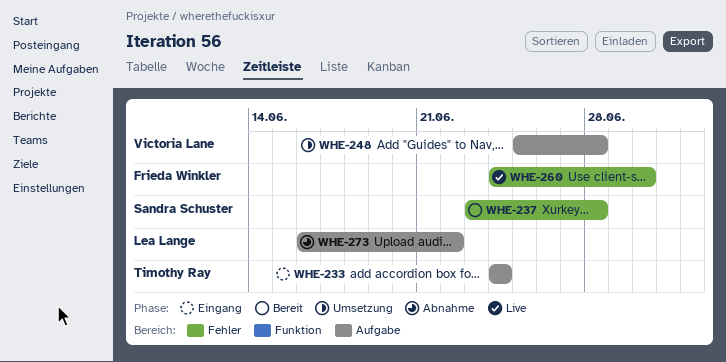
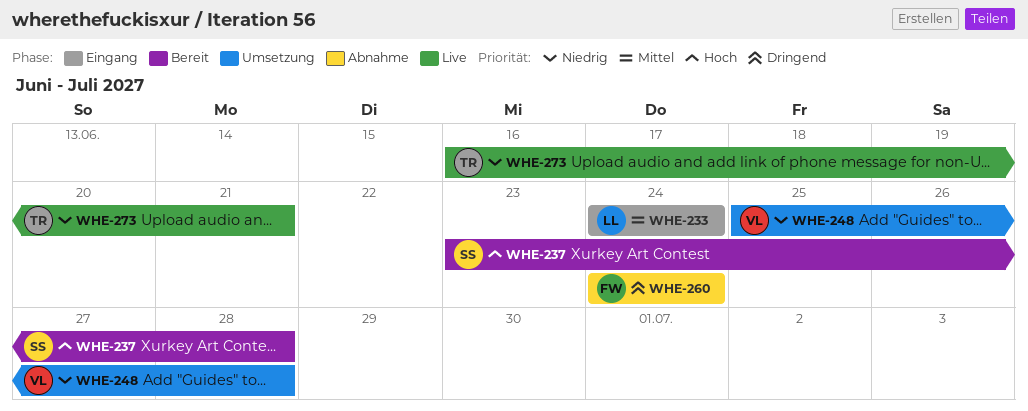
WHE-233, owner: Timothy Ray -> Lea Lange
WHE-260, status: Live -> Abnahme
WHE-260, due: Jun 30 -> Jun 24
WHE-273, status: Abnahme -> Live
WHE-273, owner: Lea Lange -> Timothy Ray
WHE-273, due: Jun 22 -> Jun 21

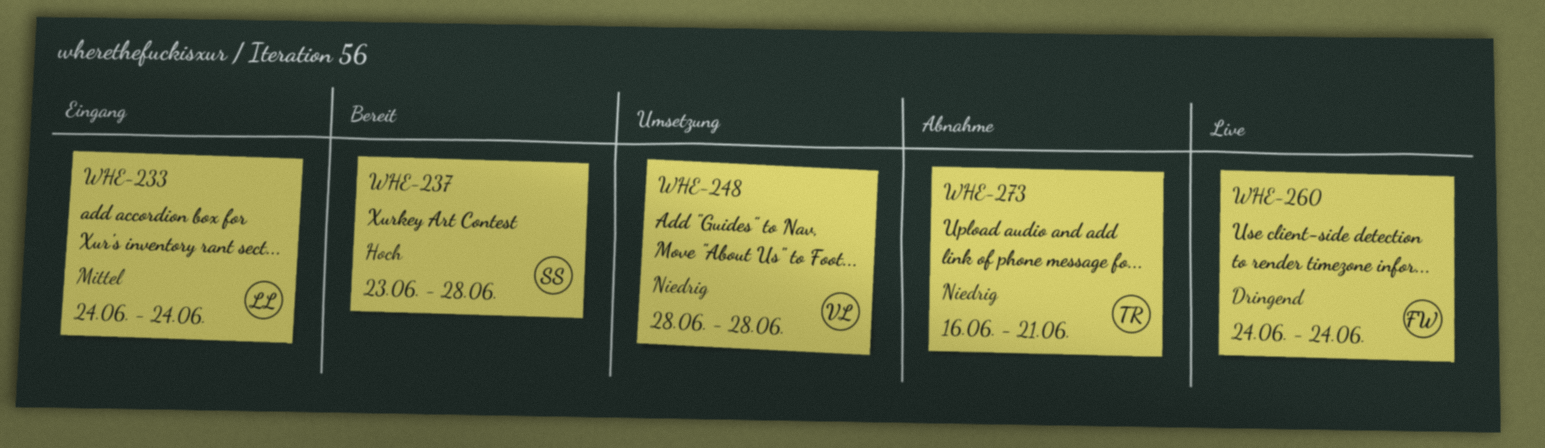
WHE-248, start: Jun 25 -> Jun 28
WHE-260, status: Abnahme -> Live
WHE-273, status: Live -> Abnahme

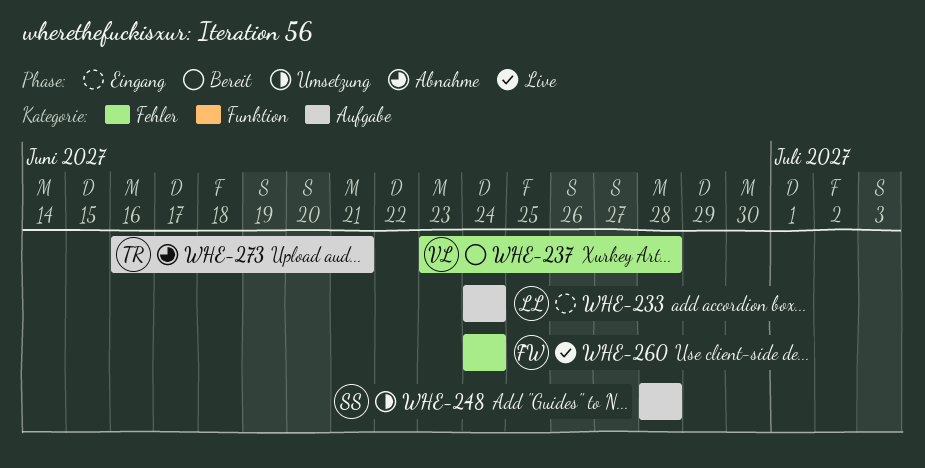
WHE-237, owner: SS -> VL
WHE-248, owner: VL -> SS

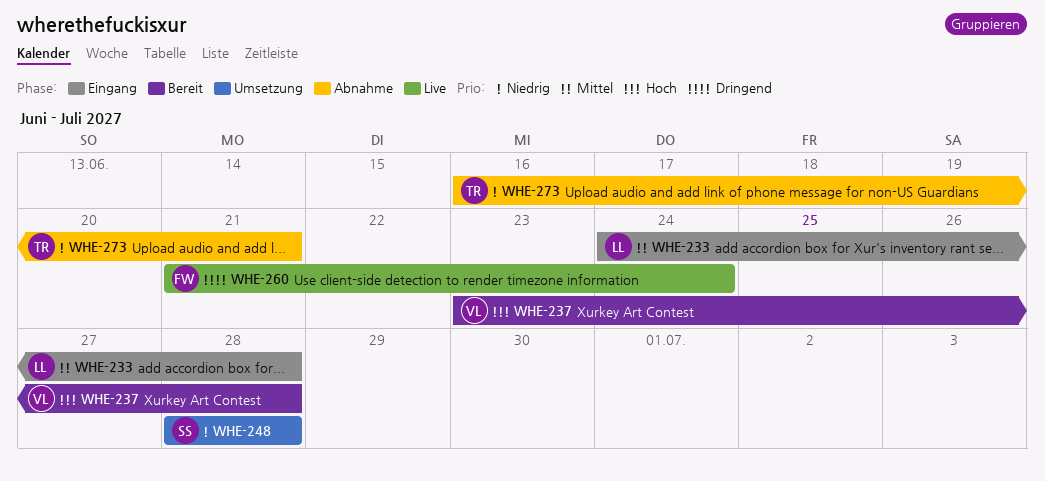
WHE-233, due: Jun 24 -> Jun 28
WHE-260, start: Jun 24 -> Jun 21

